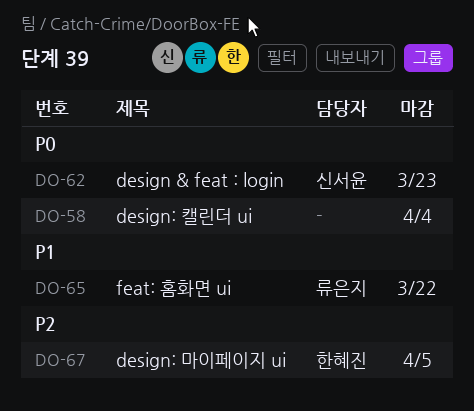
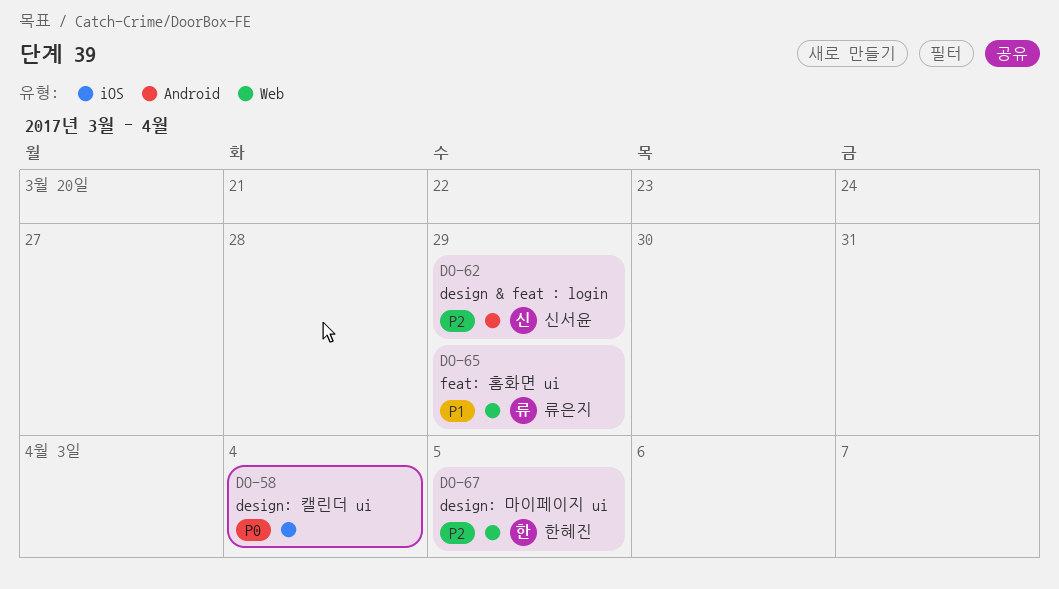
DO-62, priority: P0 -> P2
DO-62, due: Mar 23 -> Mar 29
DO-65, due: Mar 22 -> Mar 29

